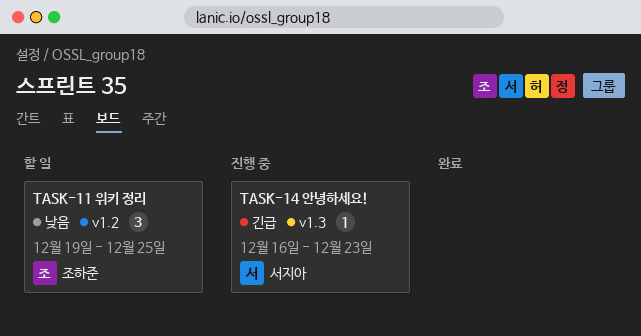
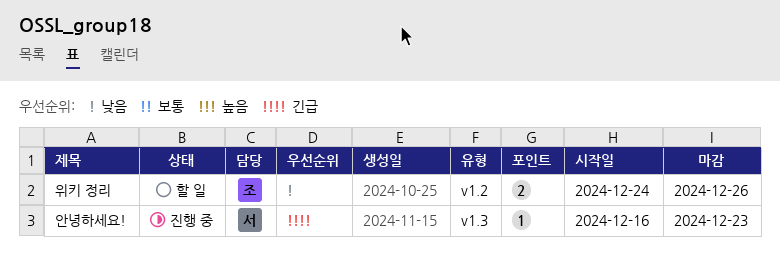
위키 정리, estimate: 3 -> 2
위키 정리, start: Dec 19 -> Dec 24
위키 정리, due: Dec 25 -> Dec 26

